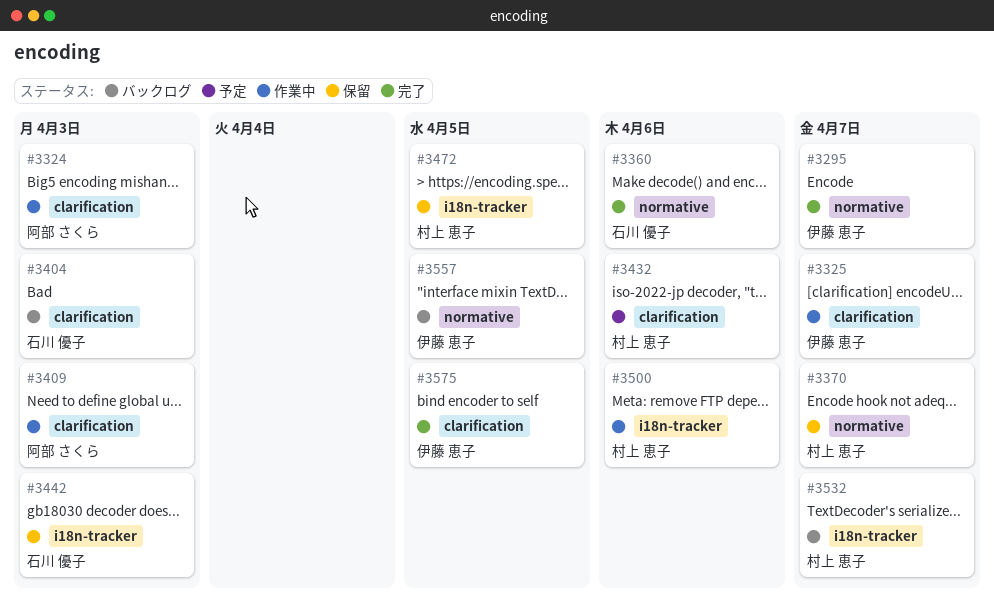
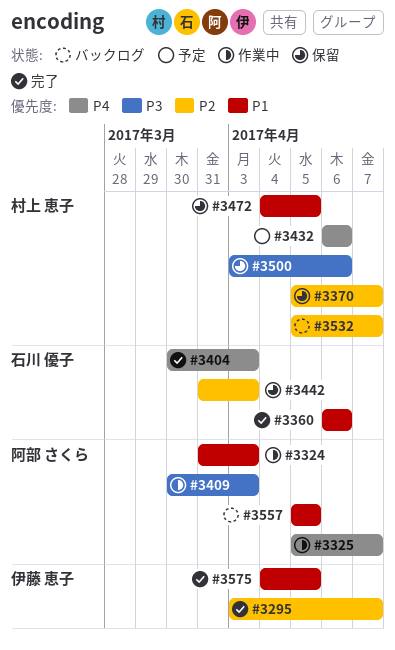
#3325, owner: 伊藤 恵子 -> 阿部 さくら
#3404, status: バックログ -> 完了
#3500, status: 作業中 -> 保留
#3557, owner: 伊藤 恵子 -> 阿部 さくら

